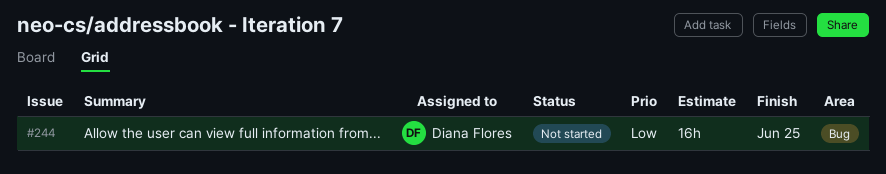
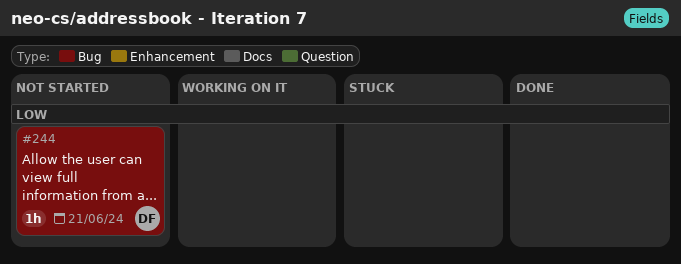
#244, estimate: 16h -> 1h
#244, due: Jun 25 -> Jun 21

